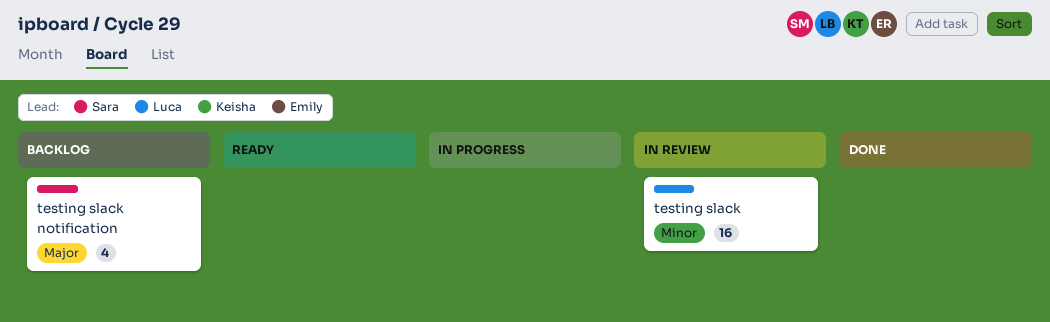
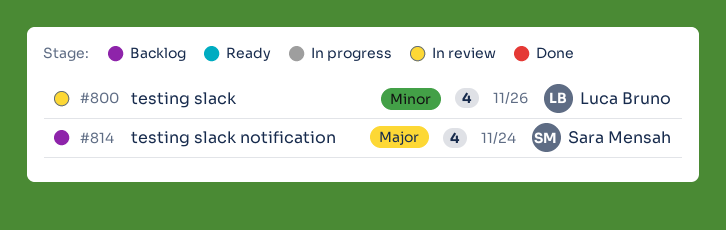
testing slack, estimate: 16 -> 4

